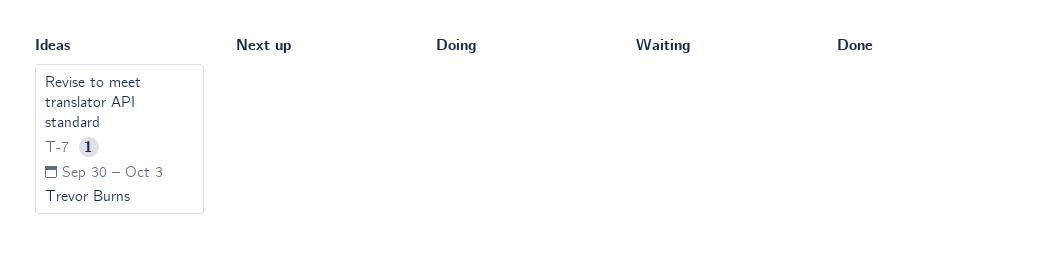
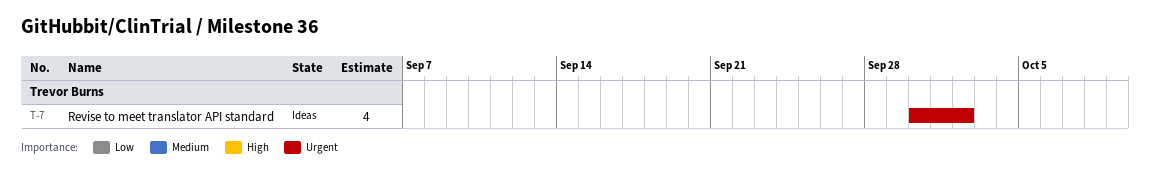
T-7, estimate: 1 -> 4
T-7, due: Oct 3 -> Oct 2

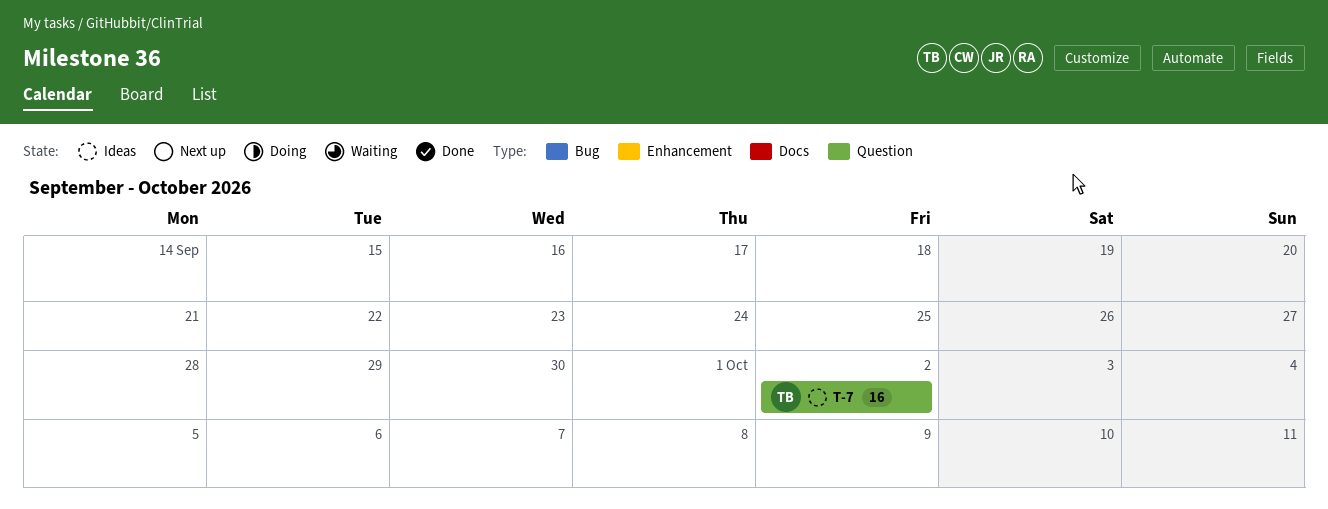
T-7, estimate: 4 -> 16
T-7, start: Sep 30 -> Oct 2

